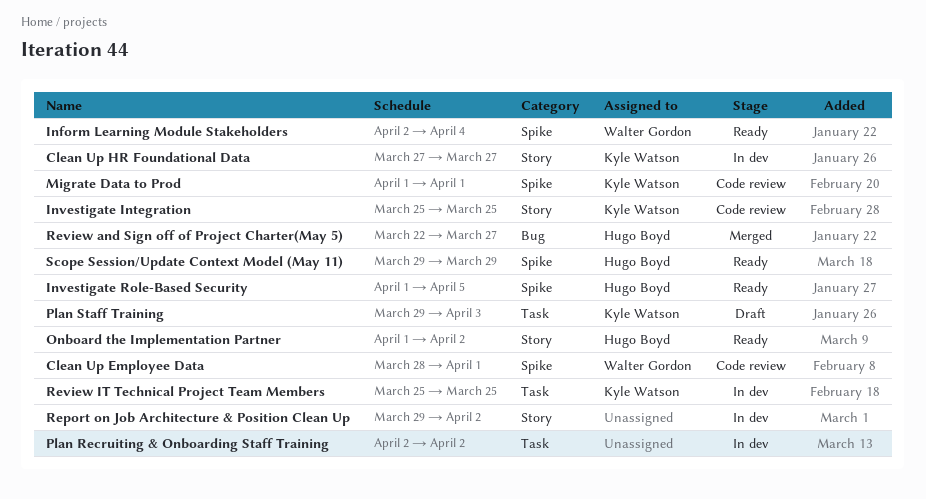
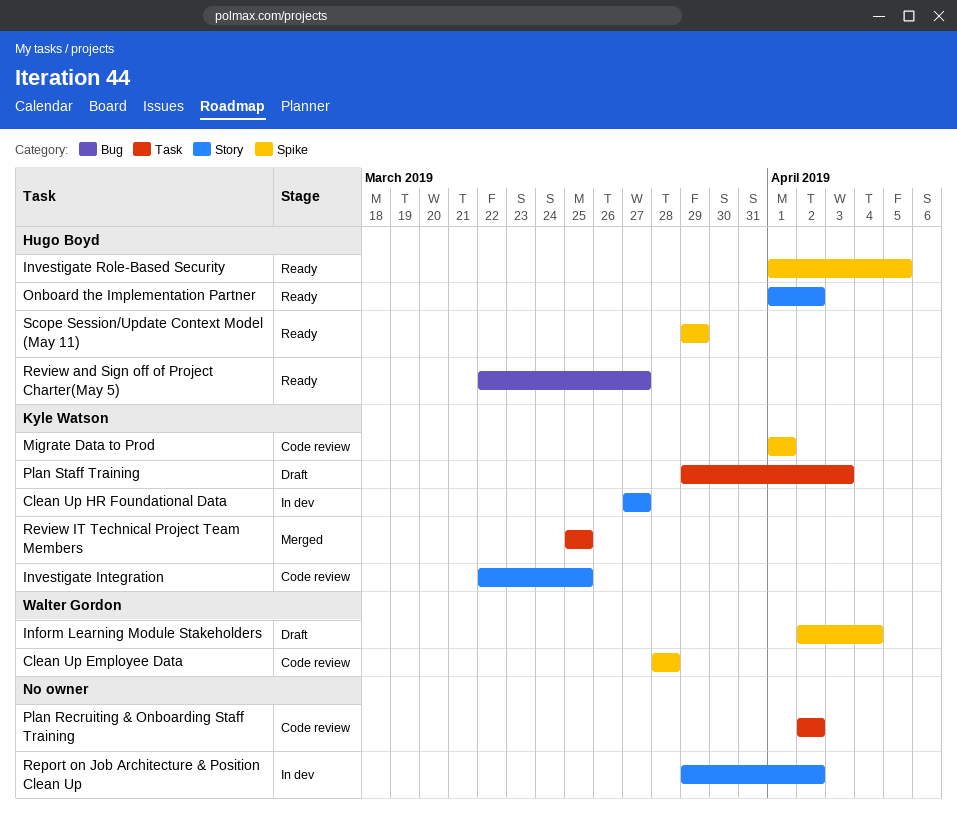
Clean Up Employee Data, due: Apr 1 -> Mar 28
Inform Learning Module Stakeholders, status: Ready -> Draft
Investigate Integration, start: Mar 25 -> Mar 22
Plan Recruiting & Onboarding Staff Training, status: In dev -> Code review
Review and Sign off of Project Charter(May 5), status: Merged -> Ready
Review IT Technical Project Team Members, status: In dev -> Merged

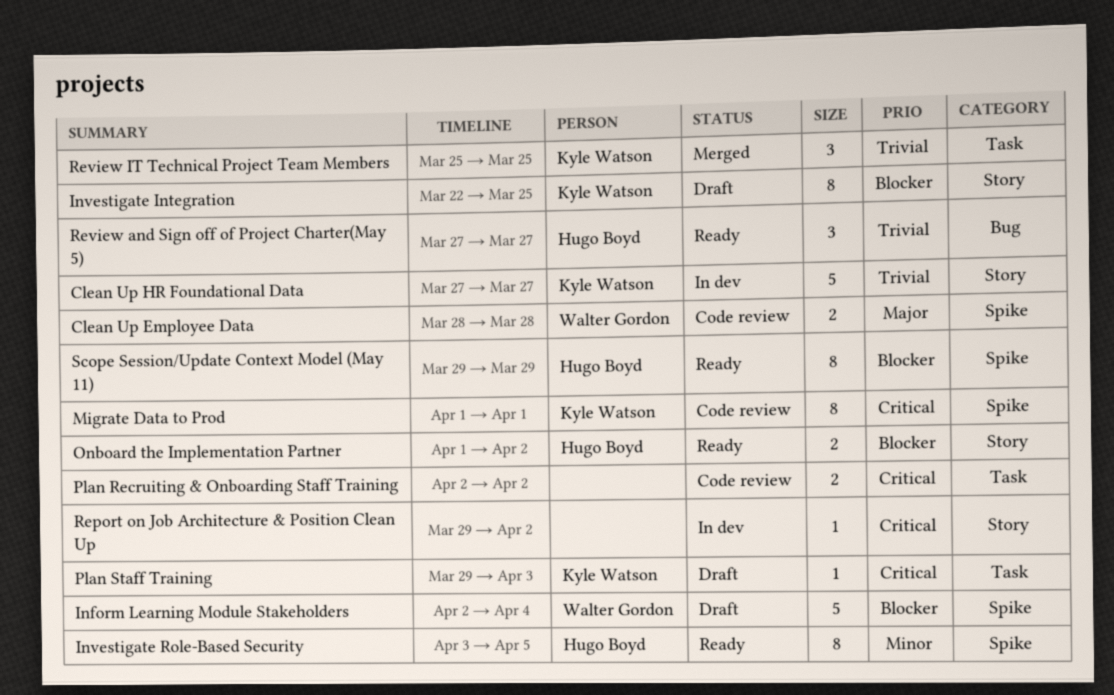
Investigate Integration, status: Code review -> Draft
Investigate Role-Based Security, start: Apr 1 -> Apr 3
Review and Sign off of Project Charter(May 5), start: Mar 22 -> Mar 27

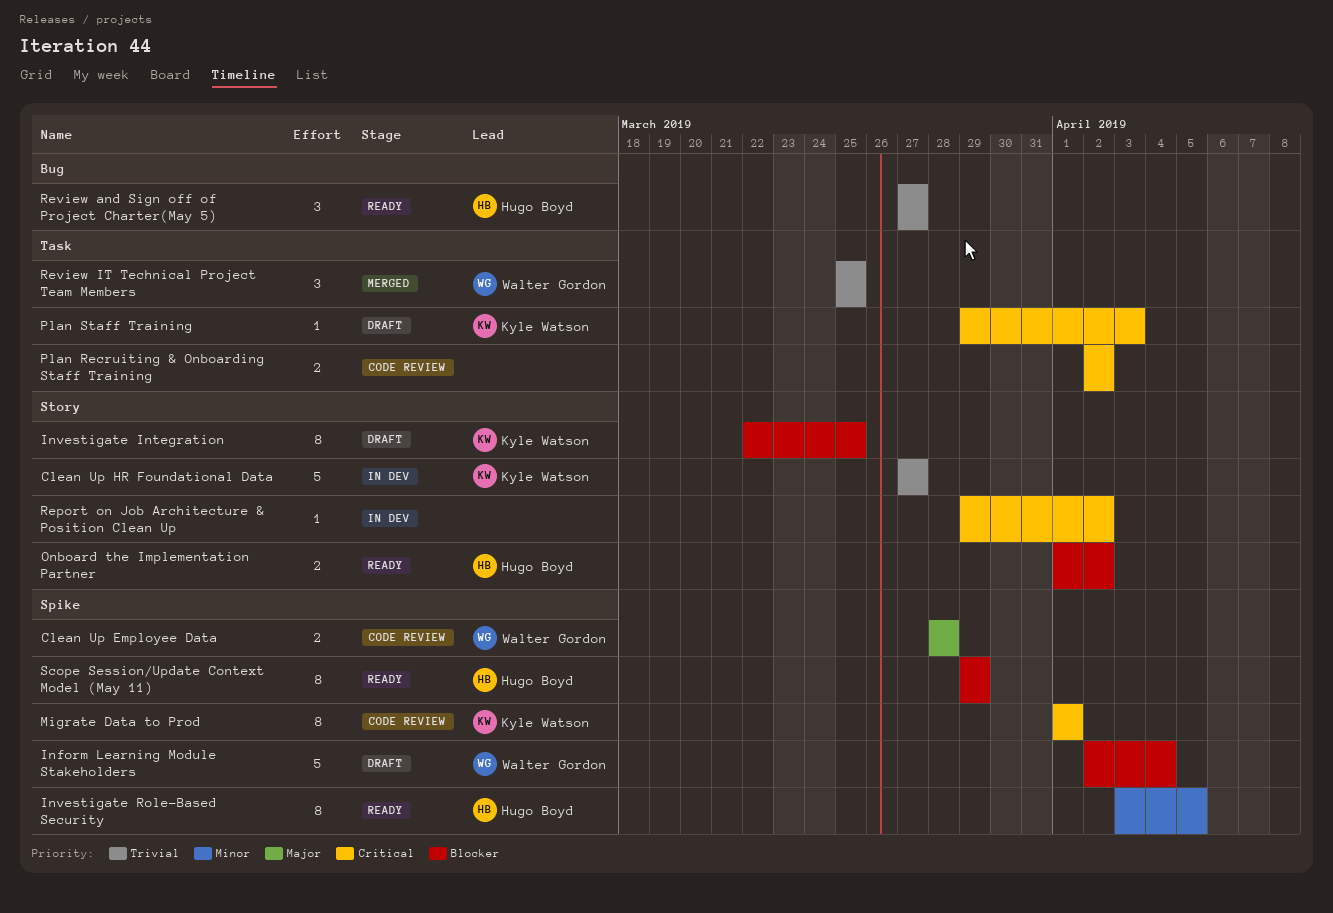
Review IT Technical Project Team Members, owner: Kyle Watson -> Walter Gordon

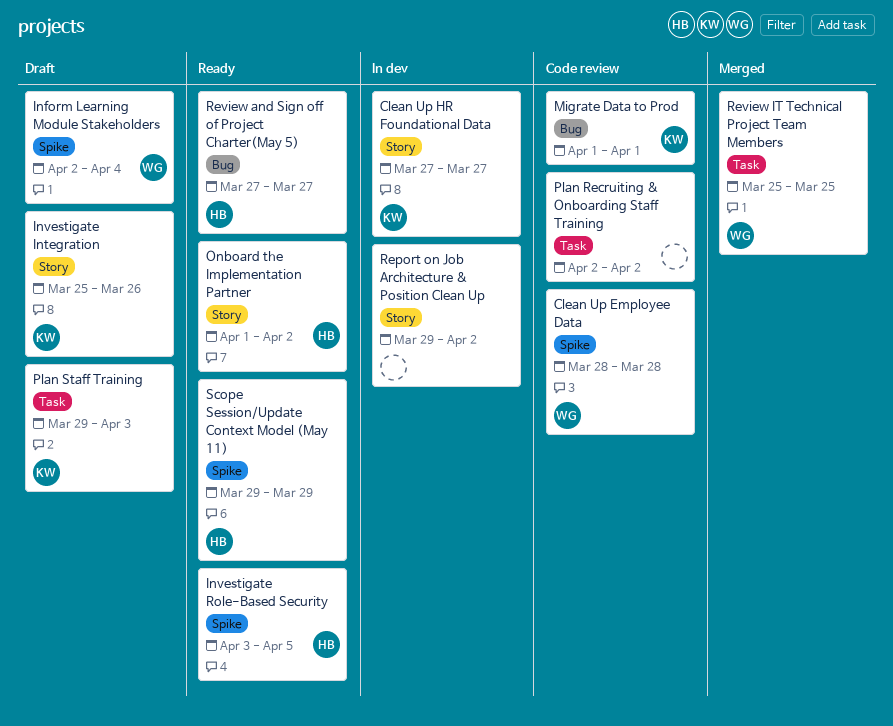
Investigate Integration, start: Mar 22 -> Mar 25
Investigate Integration, due: Mar 25 -> Mar 26
Migrate Data to Prod, label: Spike -> Bug

